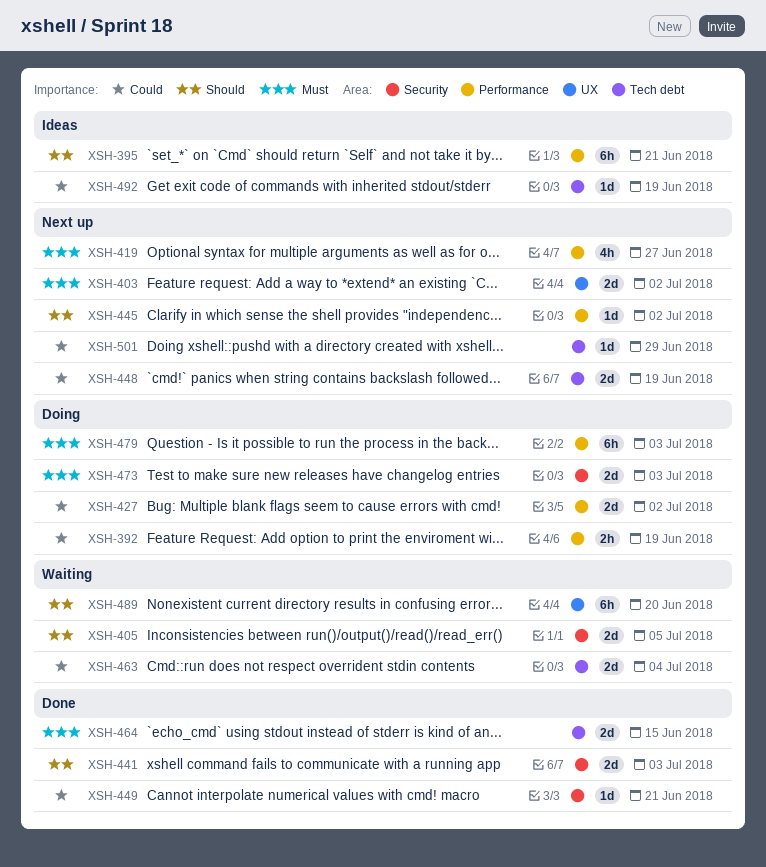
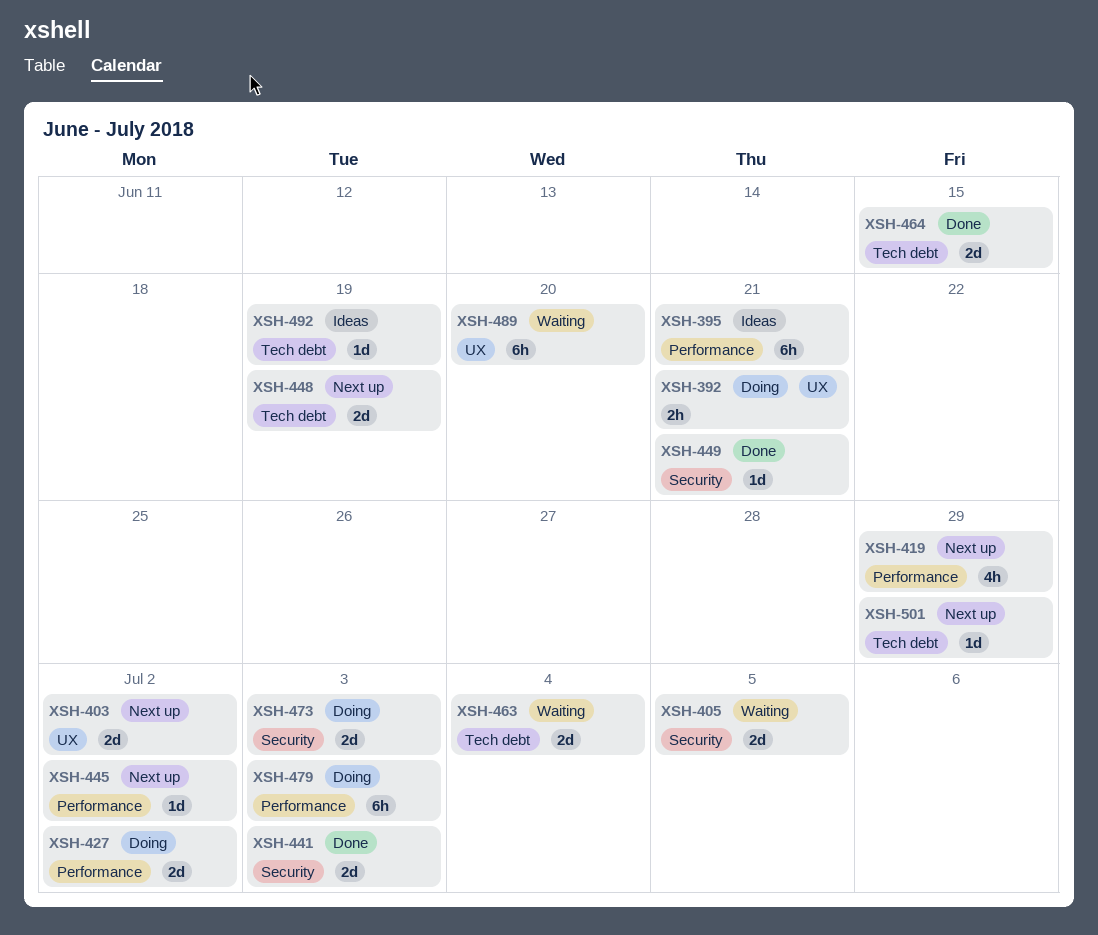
XSH-392, label: Performance -> UX
XSH-392, due: Jun 19 -> Jun 21
XSH-419, due: Jun 27 -> Jun 29

